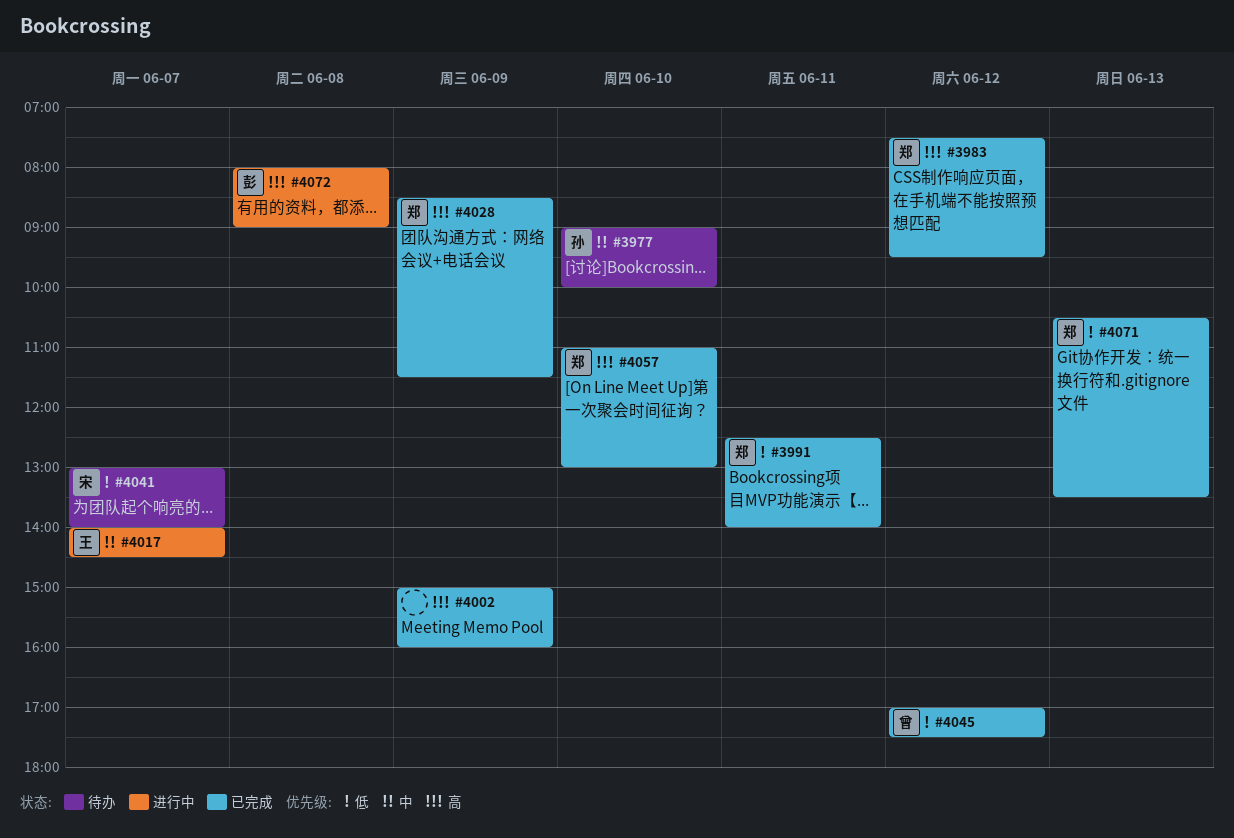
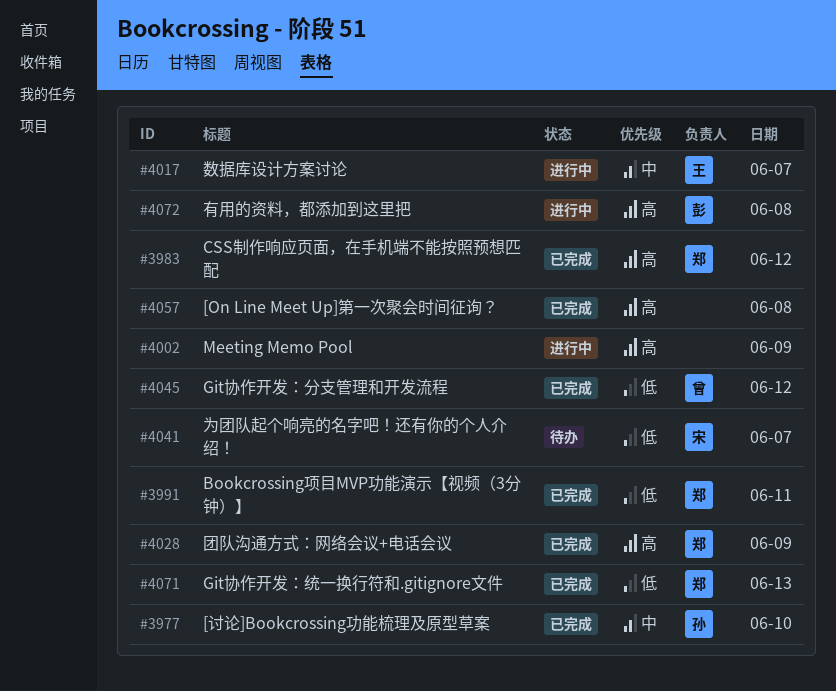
#3977, status: 待办 -> 已完成
#4002, status: 已完成 -> 进行中
#4057, owner: 郑 -> none
#4057, day: Jun 10 -> Jun 8

